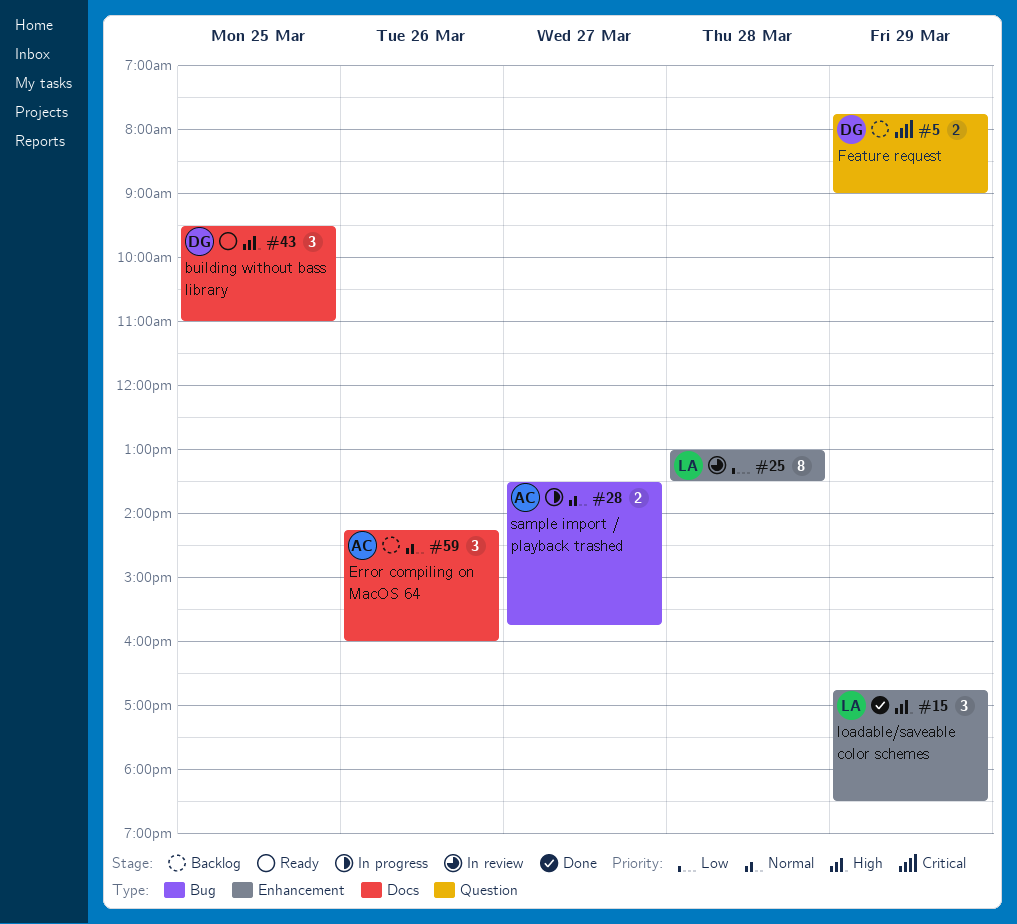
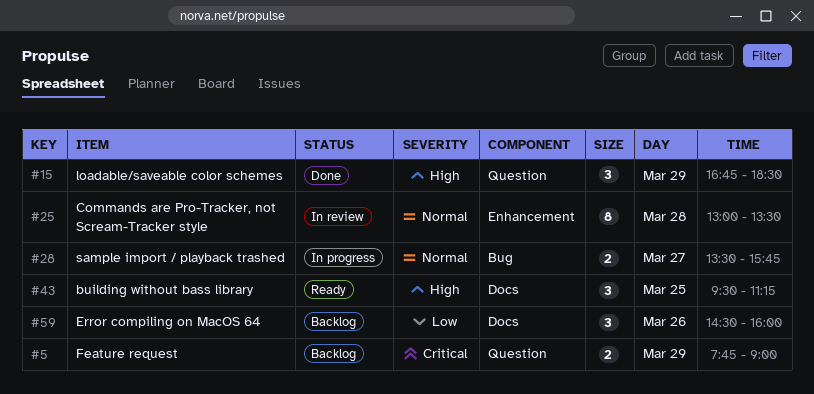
#15, label: Enhancement -> Question
#25, priority: Low -> Normal
#43, ends: 11:00 -> 11:15
#59, priority: Normal -> Low
#59, begins: 14:15 -> 14:30

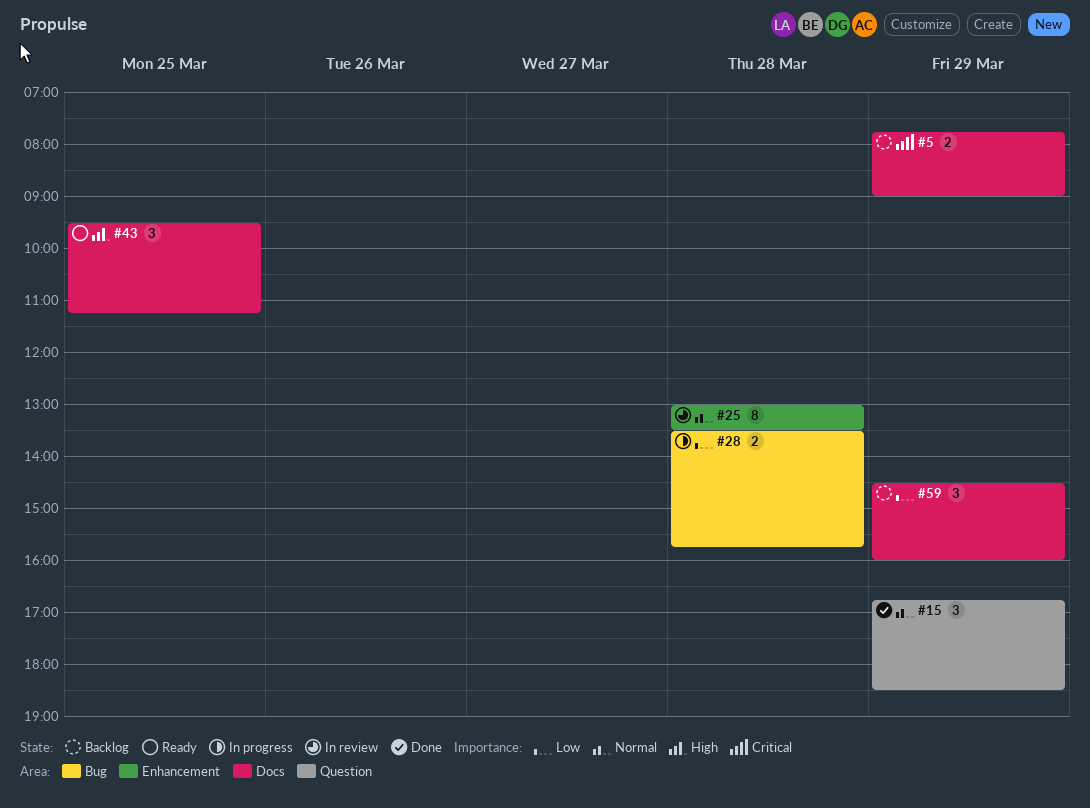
#5, label: Question -> Docs
#15, priority: High -> Normal
#28, priority: Normal -> Low
#28, day: Mar 27 -> Mar 28
#59, day: Mar 26 -> Mar 29

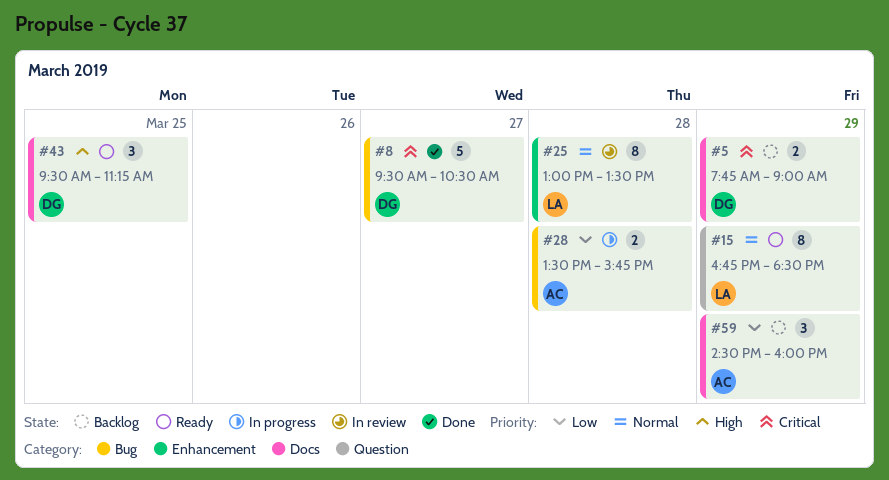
#8: none -> present
#15, status: Done -> Ready
#15, estimate: 3 -> 8

